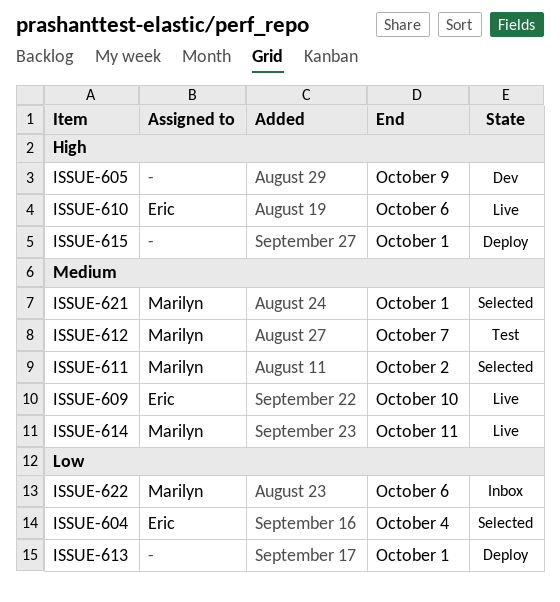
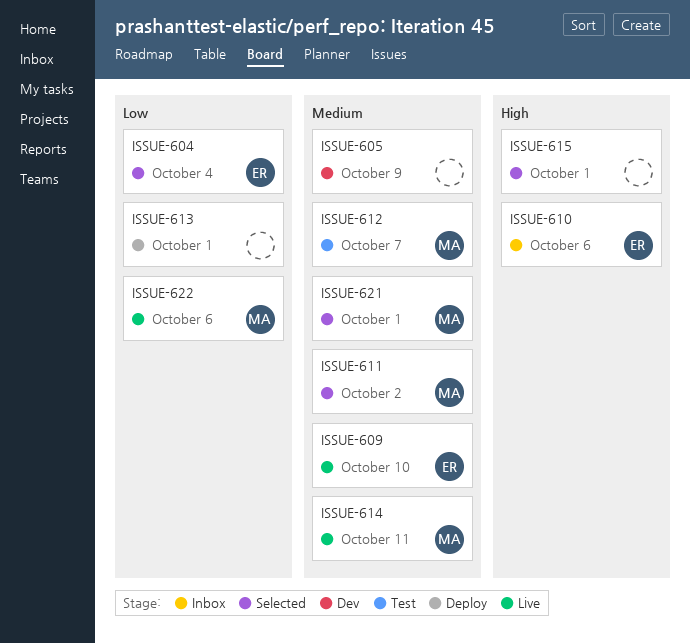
ISSUE-605, priority: High -> Medium
ISSUE-610, status: Live -> Inbox
ISSUE-615, status: Deploy -> Selected
ISSUE-622, status: Inbox -> Live

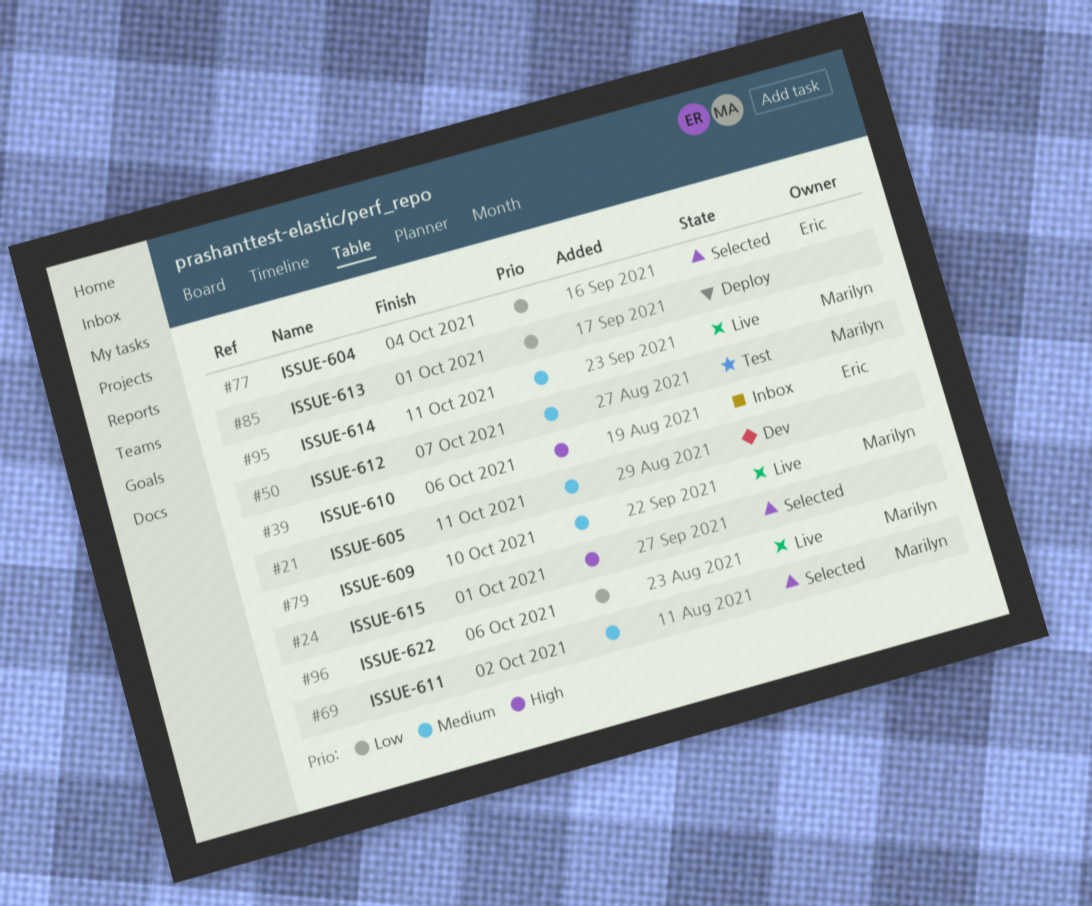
ISSUE-605, due: Oct 9 -> Oct 11
ISSUE-609, owner: Eric -> Marilyn
ISSUE-621: present -> none

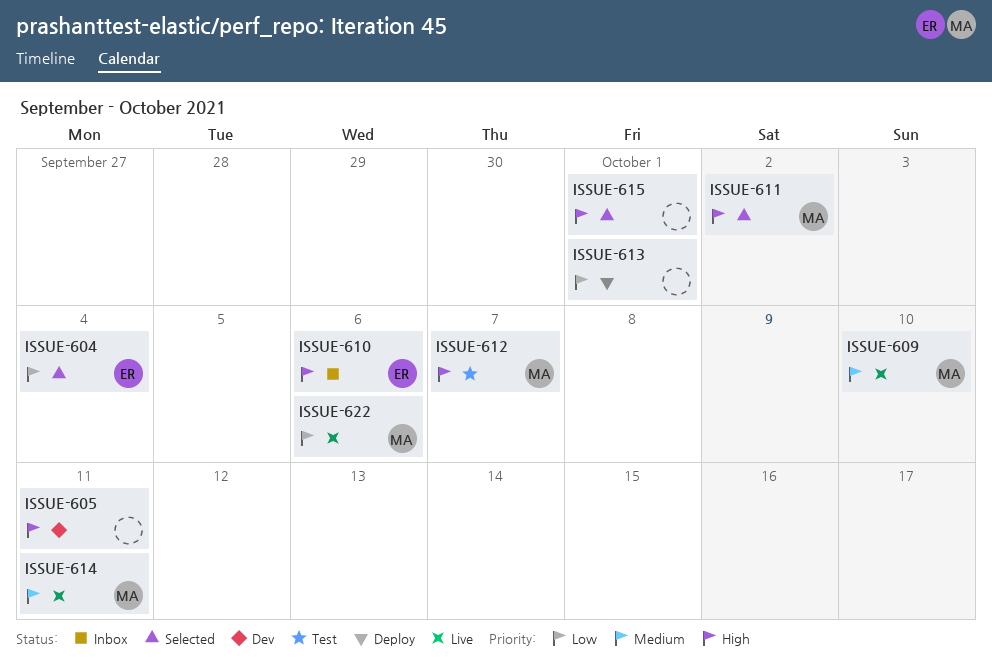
ISSUE-605, priority: Medium -> High
ISSUE-611, priority: Medium -> High
ISSUE-612, priority: Medium -> High

